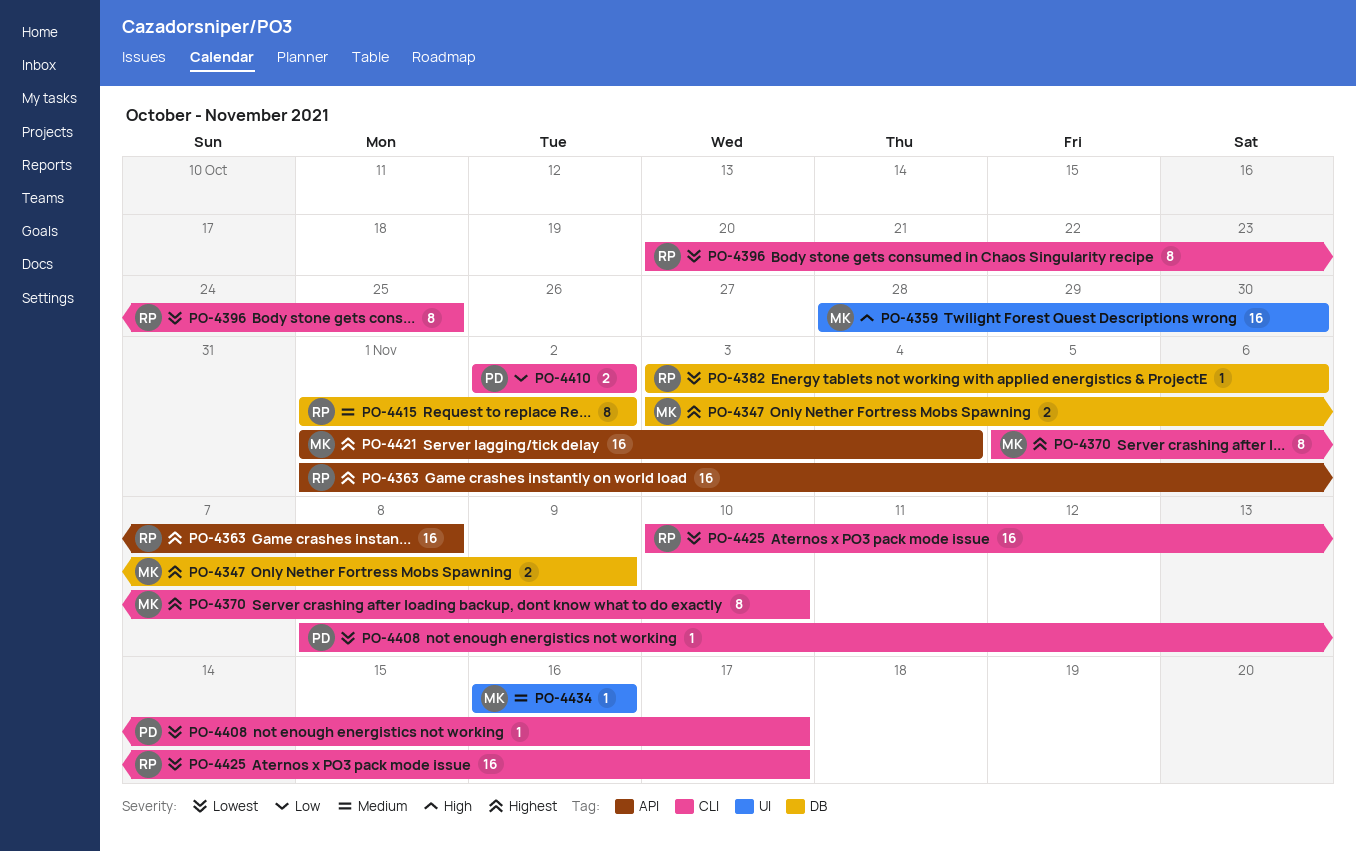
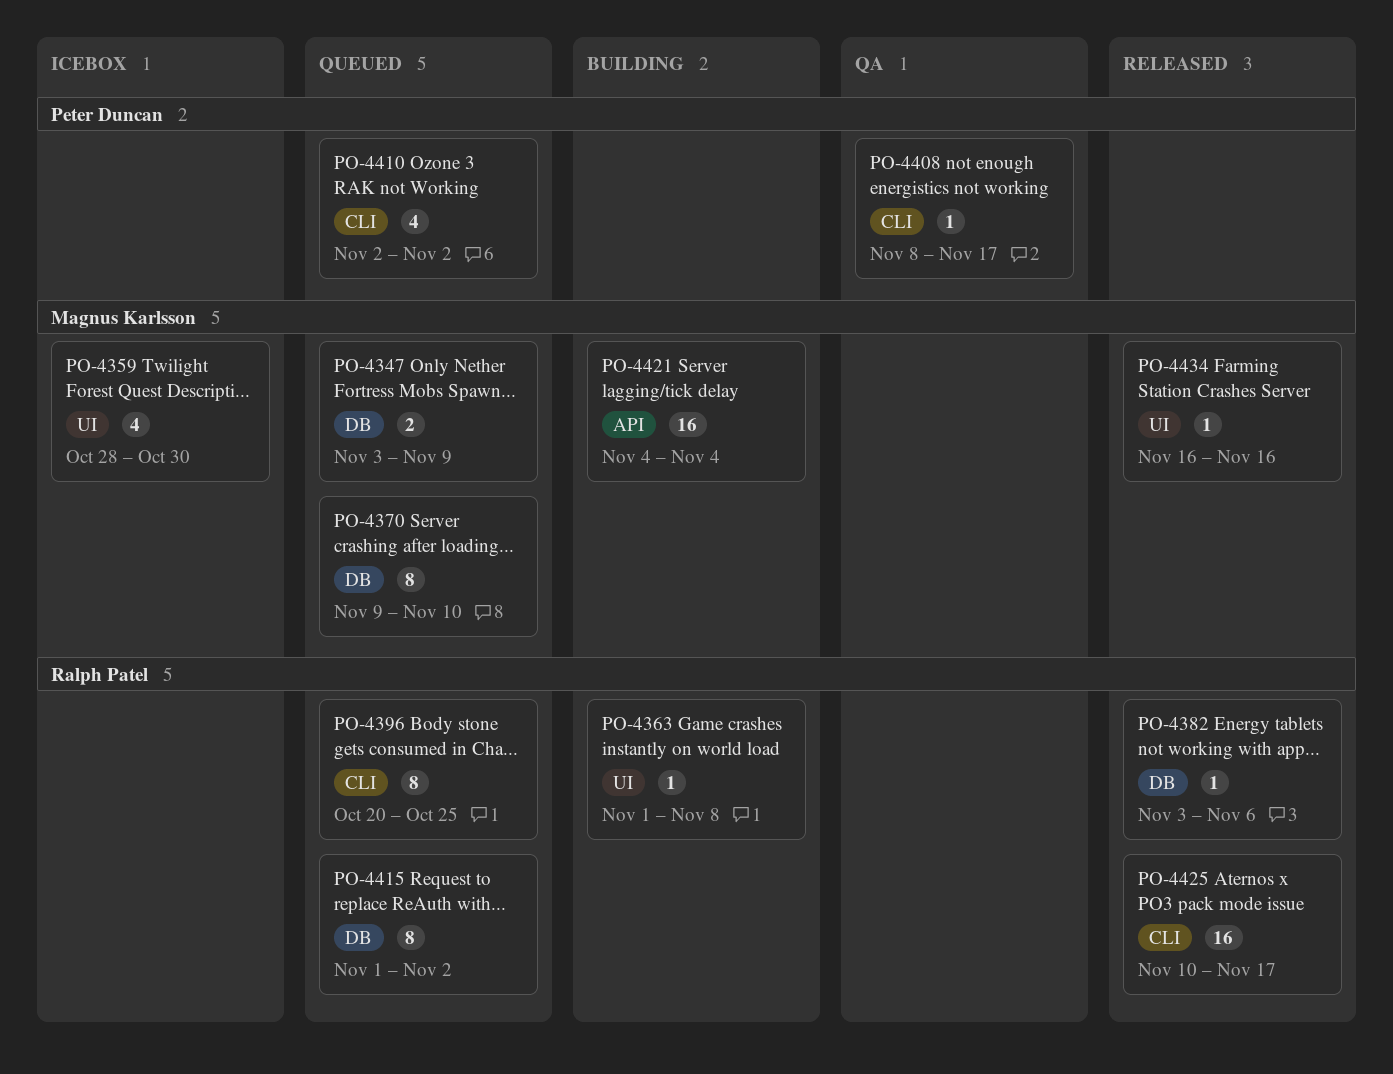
PO-4359, estimate: 16 -> 4
PO-4363, label: API -> UI
PO-4363, estimate: 16 -> 1
PO-4370, label: CLI -> DB
PO-4370, start: Nov 5 -> Nov 9
PO-4410, estimate: 2 -> 4
PO-4421, start: Nov 1 -> Nov 4

